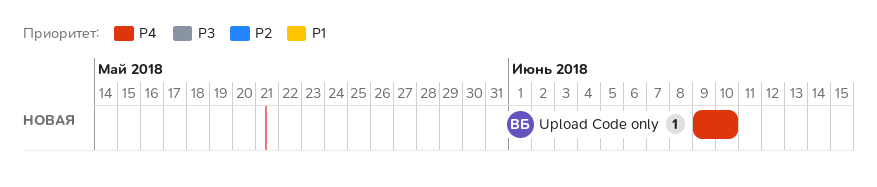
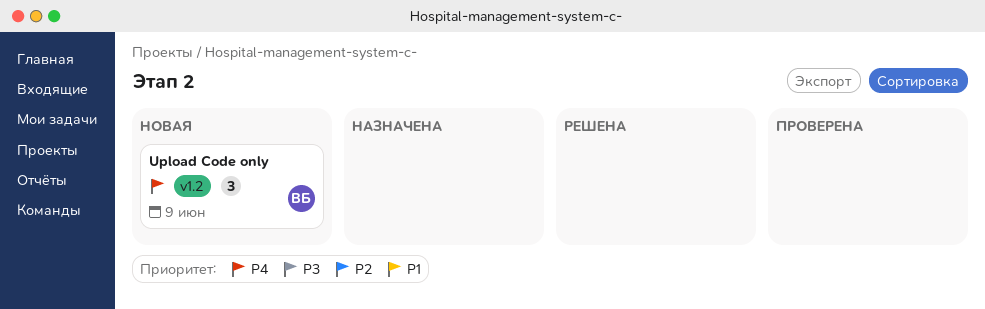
Upload Code only, estimate: 1 -> 3
Upload Code only, due: Jun 10 -> Jun 9

